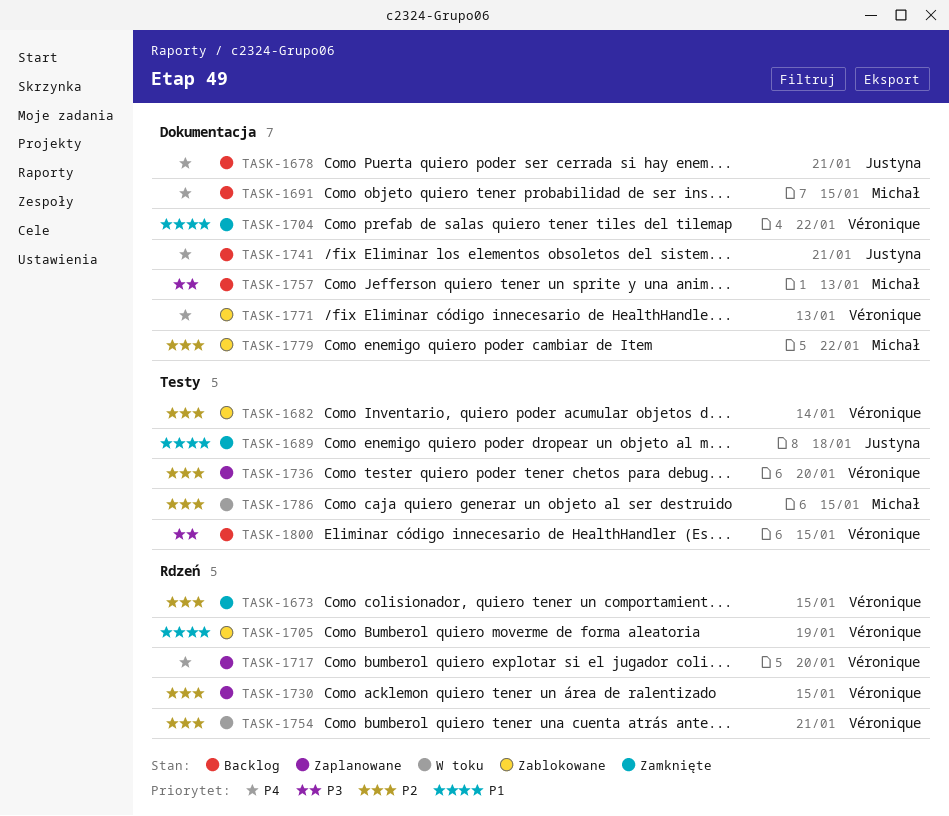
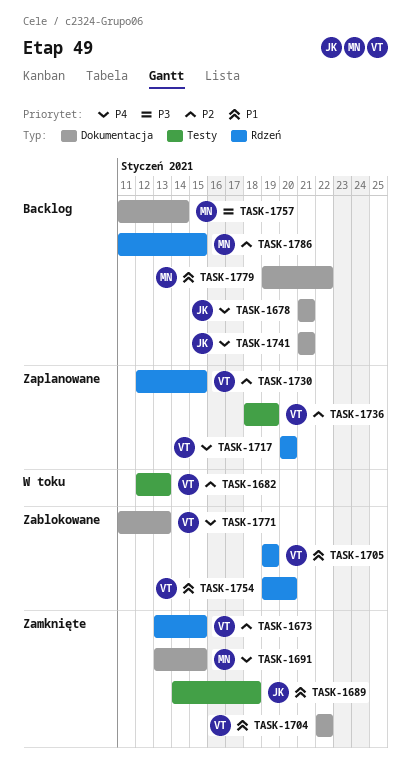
TASK-1682, status: Zablokowane -> W toku
TASK-1682, due: Jan 14 -> Jan 13
TASK-1691, status: Backlog -> Zamknięte
TASK-1736, due: Jan 20 -> Jan 19
TASK-1754, status: W toku -> Zablokowane
TASK-1754, priority: P2 -> P1
TASK-1754, due: Jan 21 -> Jan 20
TASK-1757, due: Jan 13 -> Jan 14
TASK-1779, status: Zablokowane -> Backlog
TASK-1779, priority: P2 -> P1
TASK-1786, status: W toku -> Backlog
TASK-1786, label: Testy -> Rdzeń
TASK-1800: present -> none

